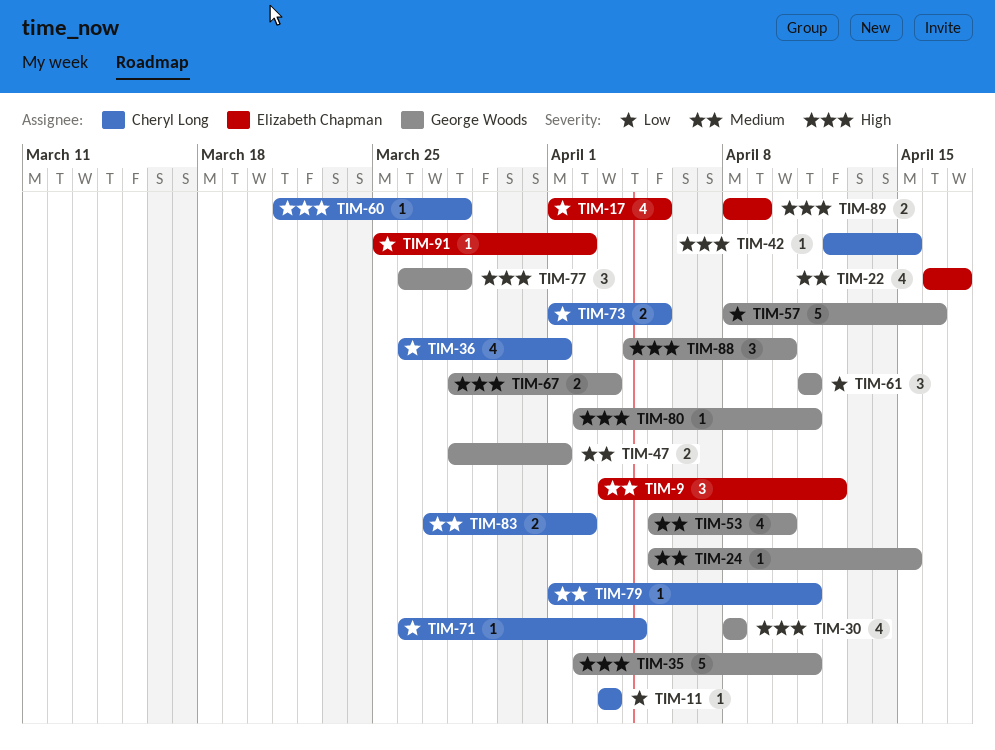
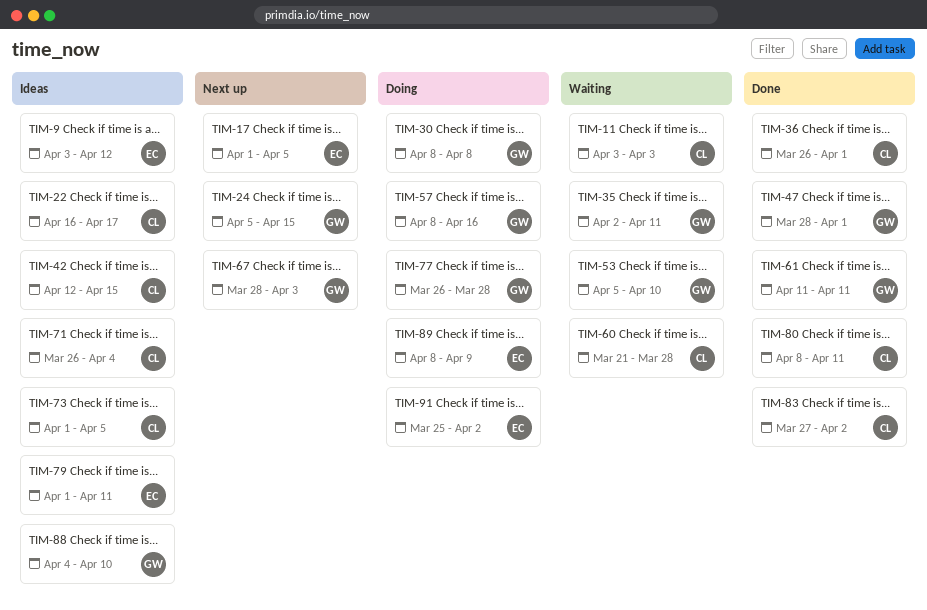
TIM-22, owner: Elizabeth Chapman -> Cheryl Long
TIM-79, owner: Cheryl Long -> Elizabeth Chapman
TIM-80, owner: George Woods -> Cheryl Long
TIM-80, start: Apr 2 -> Apr 8

